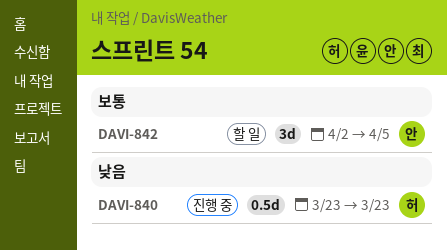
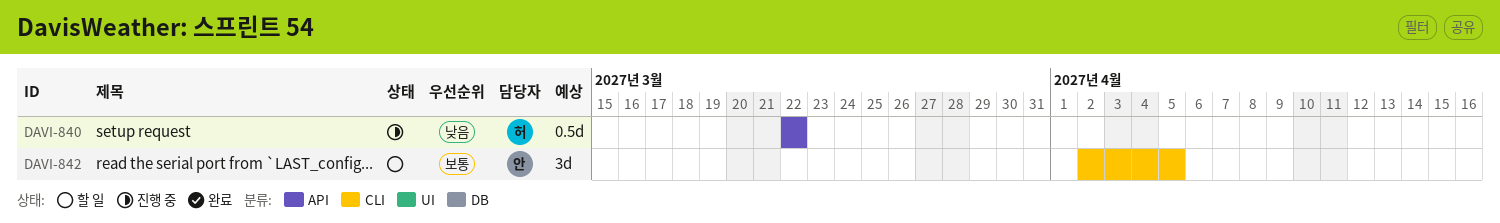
DAVI-840, start: Mar 23 -> Mar 22
DAVI-840, due: Mar 23 -> Mar 22

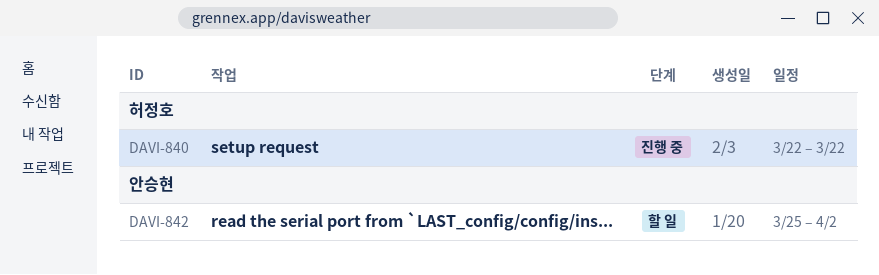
DAVI-842, start: Apr 2 -> Mar 25
DAVI-842, due: Apr 5 -> Apr 2

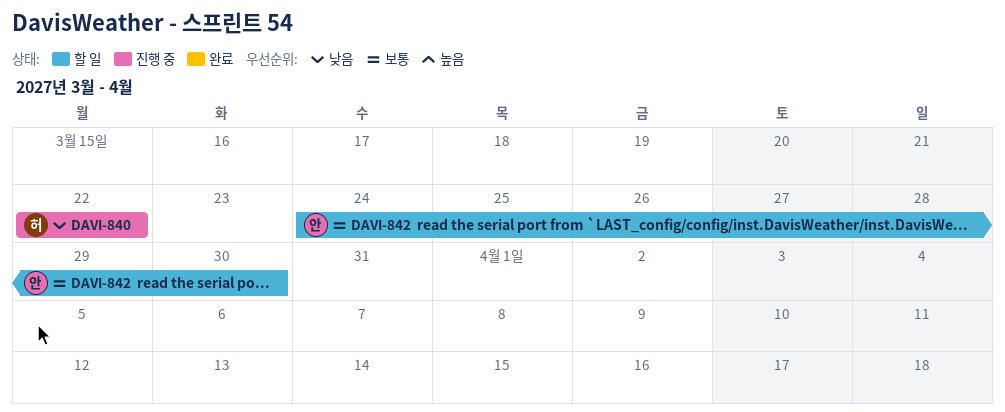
DAVI-842, start: Mar 25 -> Mar 24
DAVI-842, due: Apr 2 -> Mar 30

